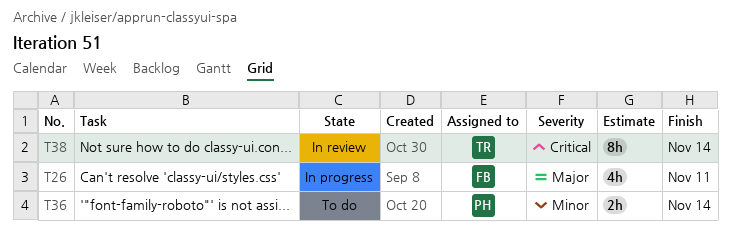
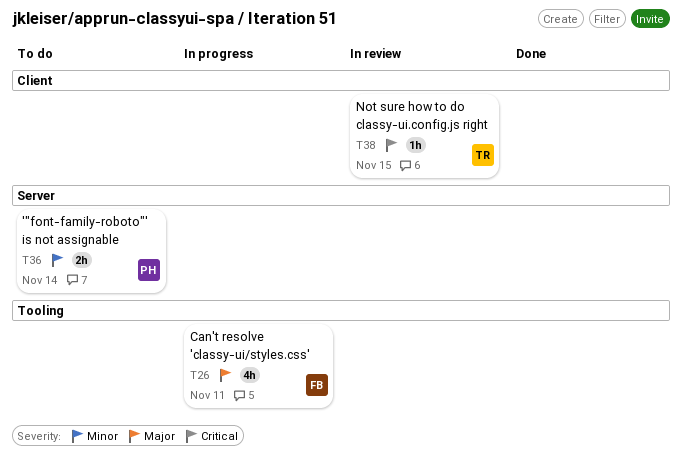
T38, estimate: 8h -> 1h
T38, due: Nov 14 -> Nov 15

